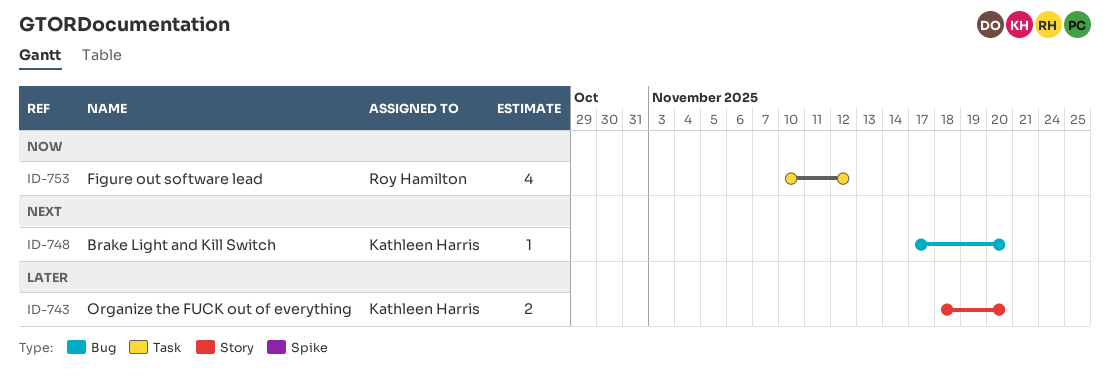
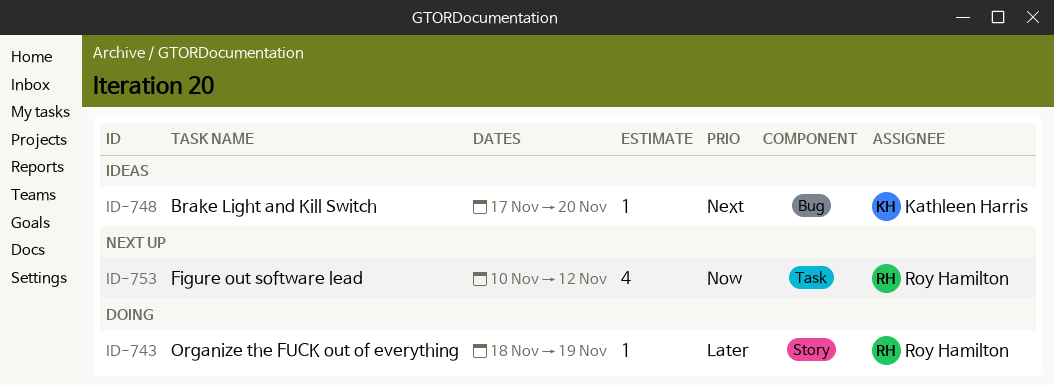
ID-743, owner: Kathleen Harris -> Roy Hamilton
ID-743, estimate: 2 -> 1
ID-743, due: Nov 20 -> Nov 19

